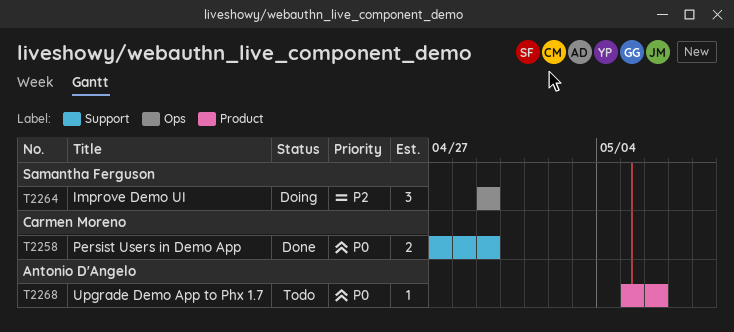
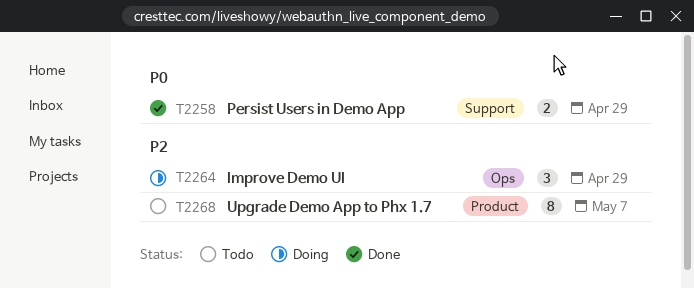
T2268, priority: P0 -> P2
T2268, estimate: 1 -> 8
T2268, due: May 6 -> May 7

